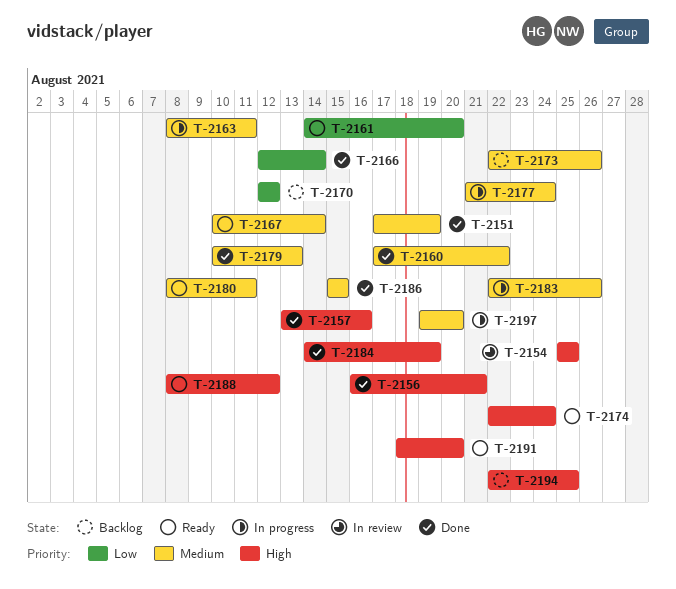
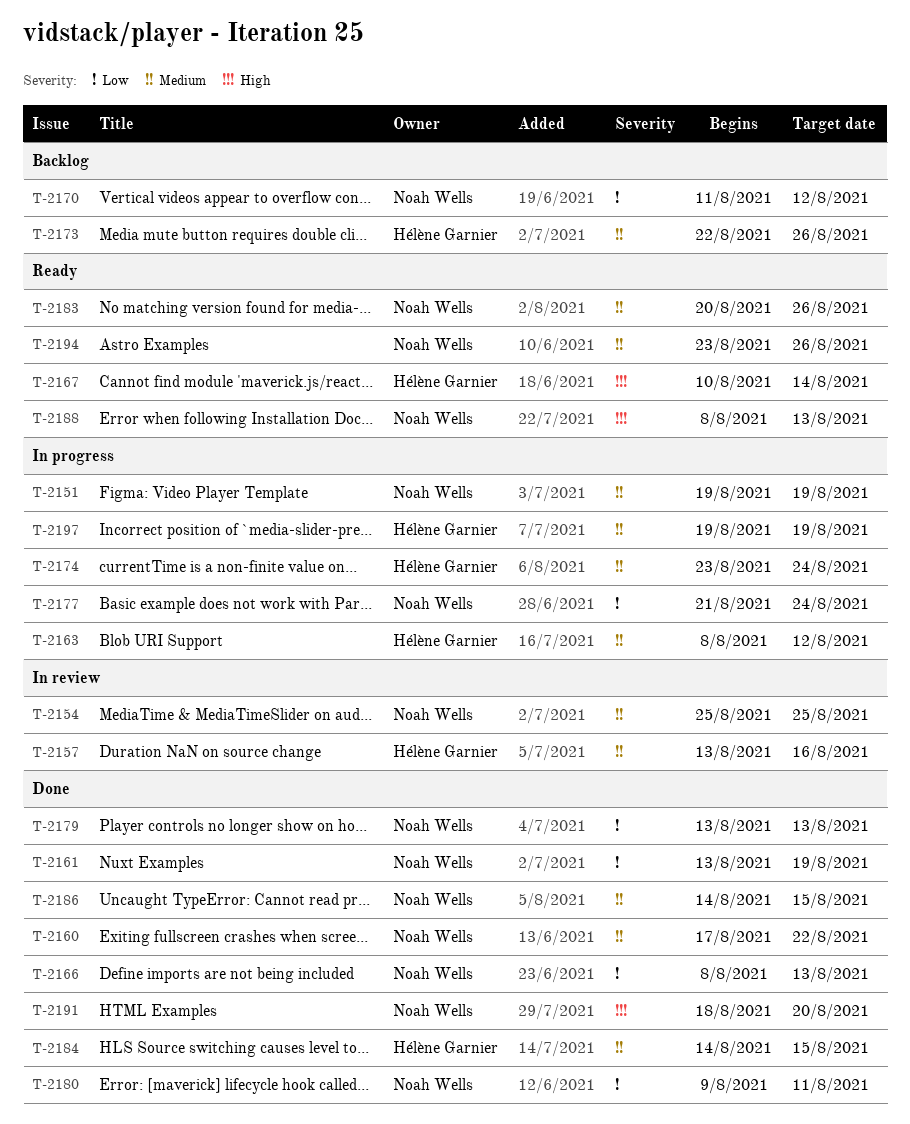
T-2151, status: Done -> In progress
T-2151, start: Aug 17 -> Aug 19
T-2154, priority: High -> Medium
T-2156: present -> none
T-2157, status: Done -> In review
T-2157, priority: High -> Medium
T-2161, status: Ready -> Done
T-2161, start: Aug 14 -> Aug 13
T-2161, due: Aug 20 -> Aug 19
T-2163, due: Aug 11 -> Aug 12
T-2166, start: Aug 12 -> Aug 8
T-2166, due: Aug 14 -> Aug 13
T-2167, priority: Medium -> High
T-2170, start: Aug 12 -> Aug 11
T-2174, status: Ready -> In progress
T-2174, priority: High -> Medium
T-2174, start: Aug 22 -> Aug 23
T-2177, priority: Medium -> Low
T-2179, priority: Medium -> Low
T-2179, start: Aug 10 -> Aug 13
T-2180, status: Ready -> Done
T-2180, priority: Medium -> Low
T-2180, start: Aug 8 -> Aug 9
T-2183, status: In progress -> Ready
T-2183, start: Aug 22 -> Aug 20
T-2184, priority: High -> Medium
T-2184, due: Aug 19 -> Aug 15
T-2186, start: Aug 15 -> Aug 14
T-2188, due: Aug 12 -> Aug 13
T-2191, status: Ready -> Done
T-2194, status: Backlog -> Ready
T-2194, priority: High -> Medium
T-2194, start: Aug 22 -> Aug 23
T-2194, due: Aug 25 -> Aug 26
T-2197, due: Aug 20 -> Aug 19

